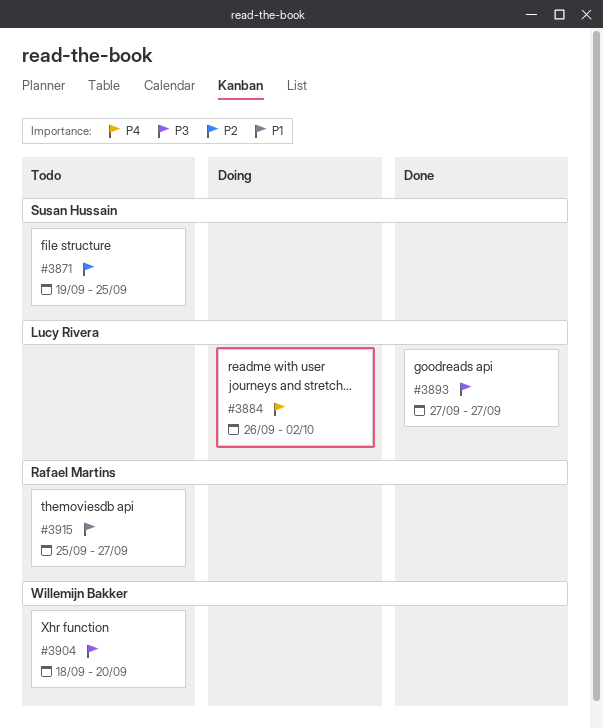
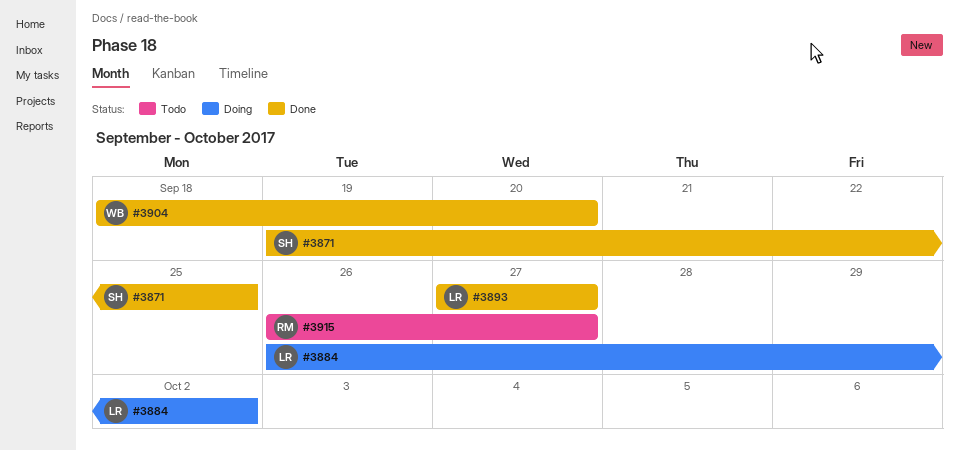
#3871, status: Todo -> Done
#3904, status: Todo -> Done
#3915, start: Sep 25 -> Sep 26

